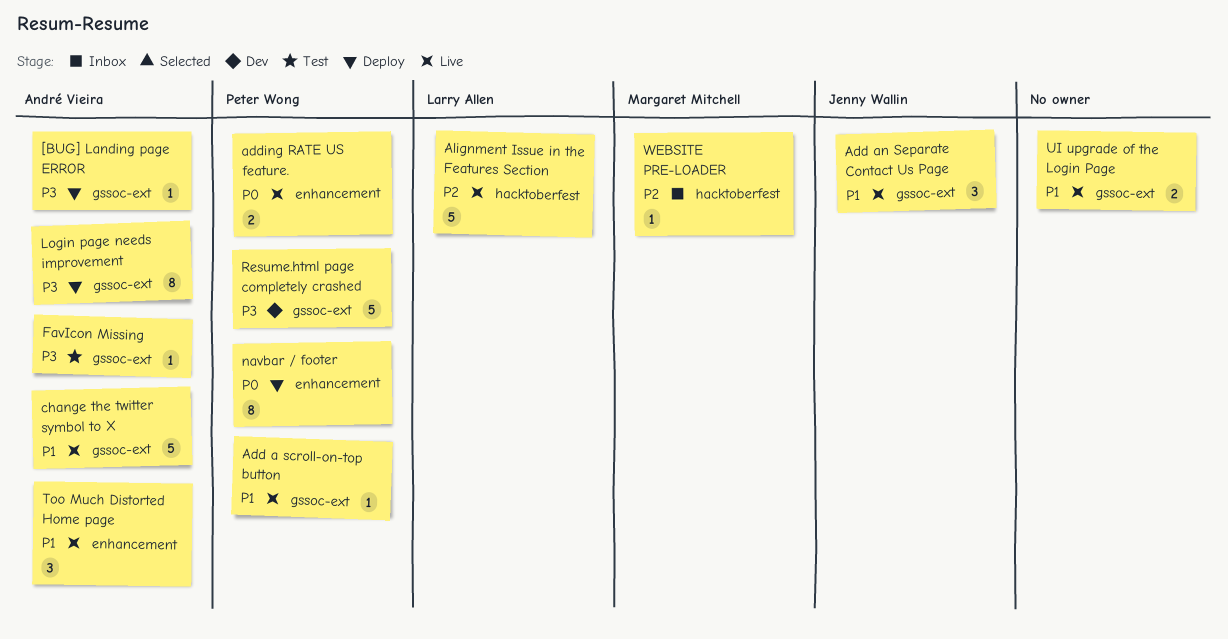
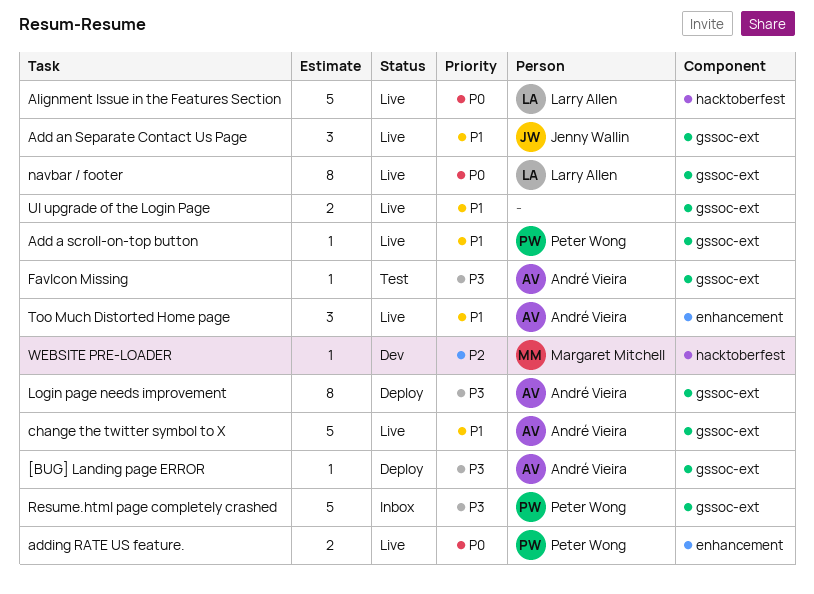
Alignment Issue in the Features Section, priority: P2 -> P0
navbar / footer, status: Deploy -> Live
navbar / footer, owner: Peter Wong -> Larry Allen
navbar / footer, label: enhancement -> gssoc-ext
Resume.html page completely crashed, status: Dev -> Inbox
WEBSITE PRE-LOADER, status: Inbox -> Dev

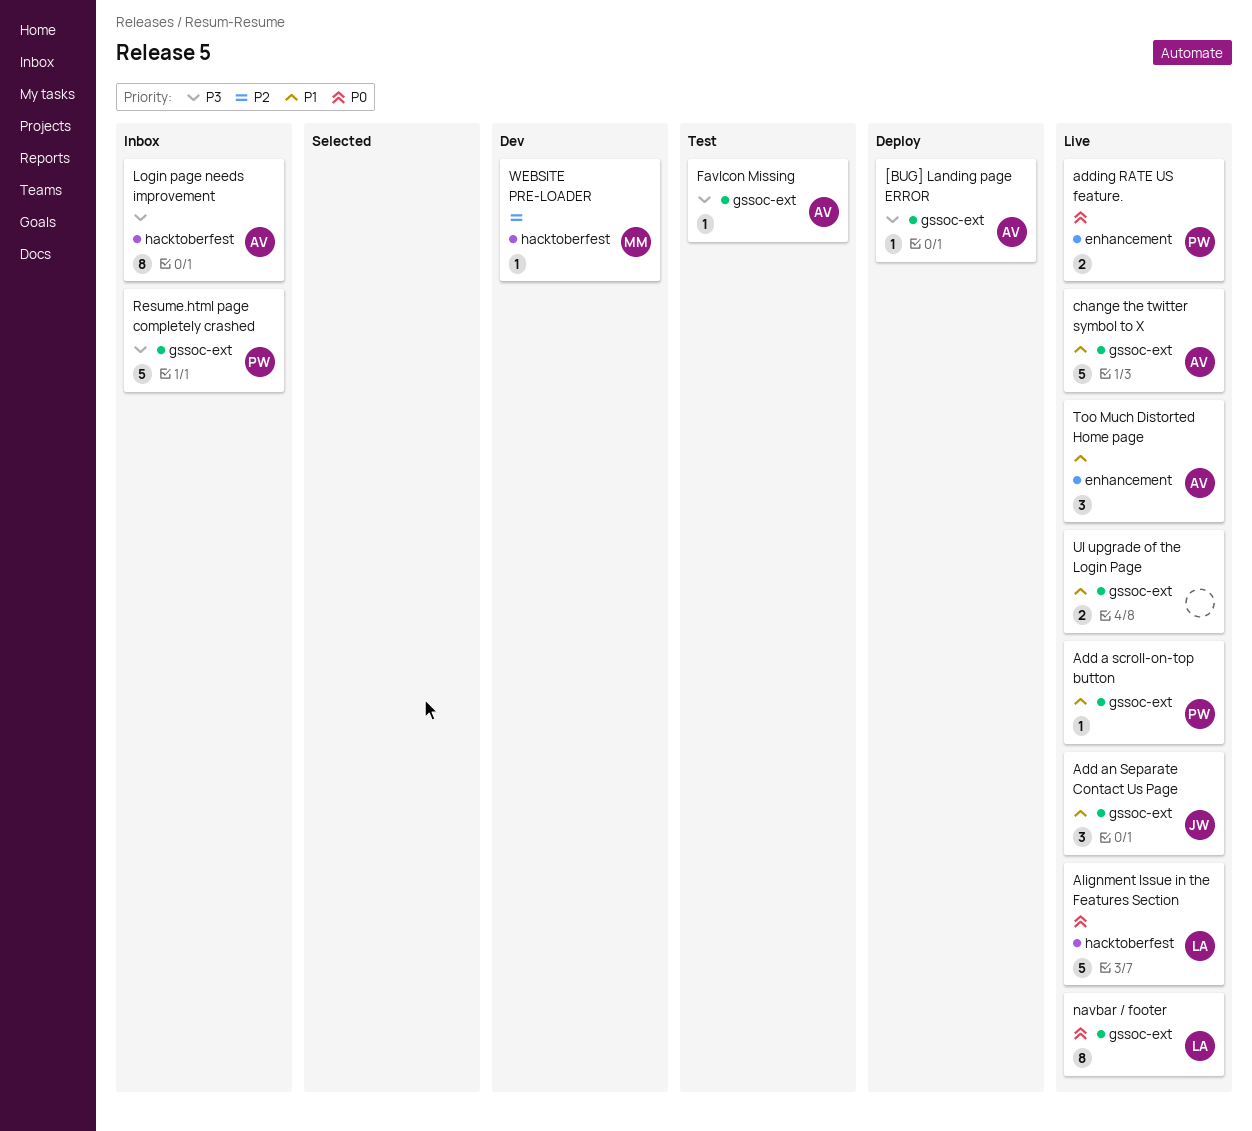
Login page needs improvement, status: Deploy -> Inbox
Login page needs improvement, label: gssoc-ext -> hacktoberfest

